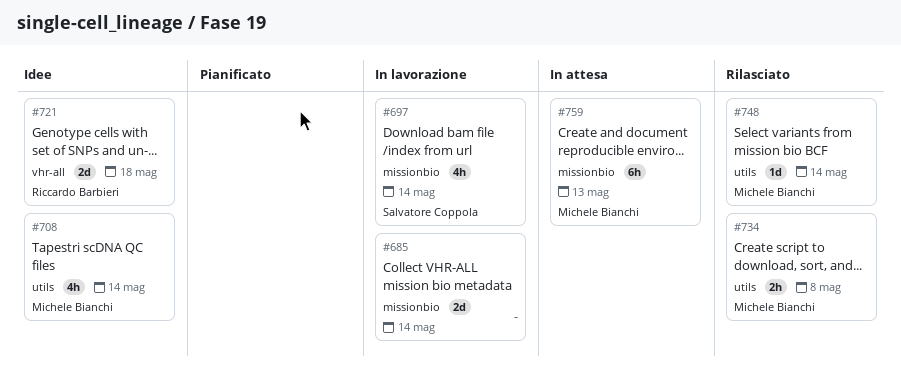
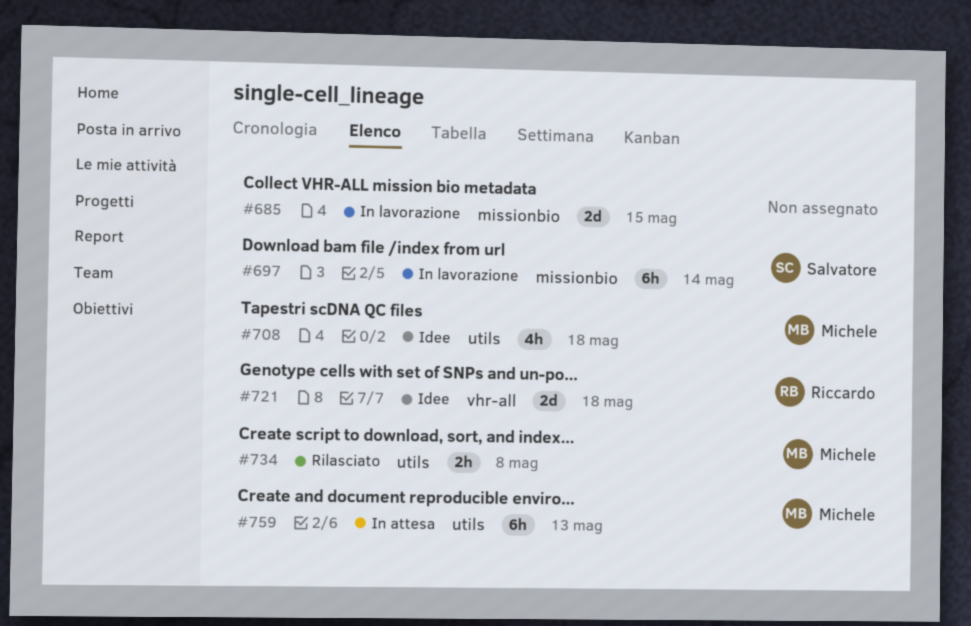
#685, due: May 14 -> May 15
#697, estimate: 4h -> 6h
#708, due: May 14 -> May 18
#748: present -> none
#759, label: missionbio -> utils

